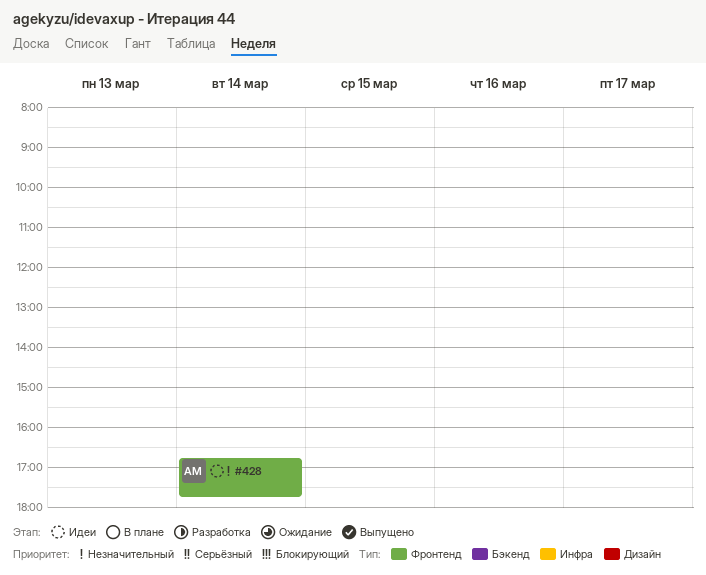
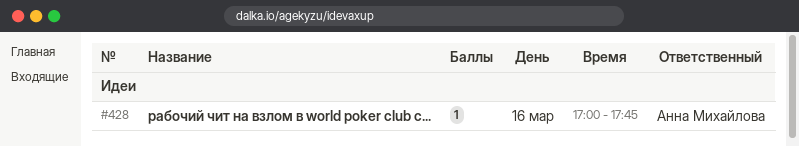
#428, day: Mar 14 -> Mar 16
#428, begins: 16:45 -> 17:00

